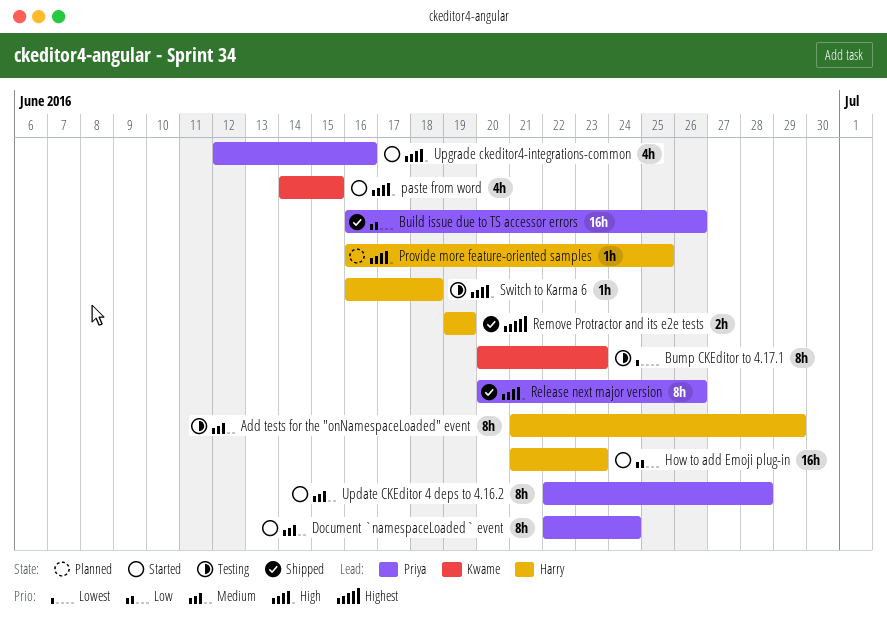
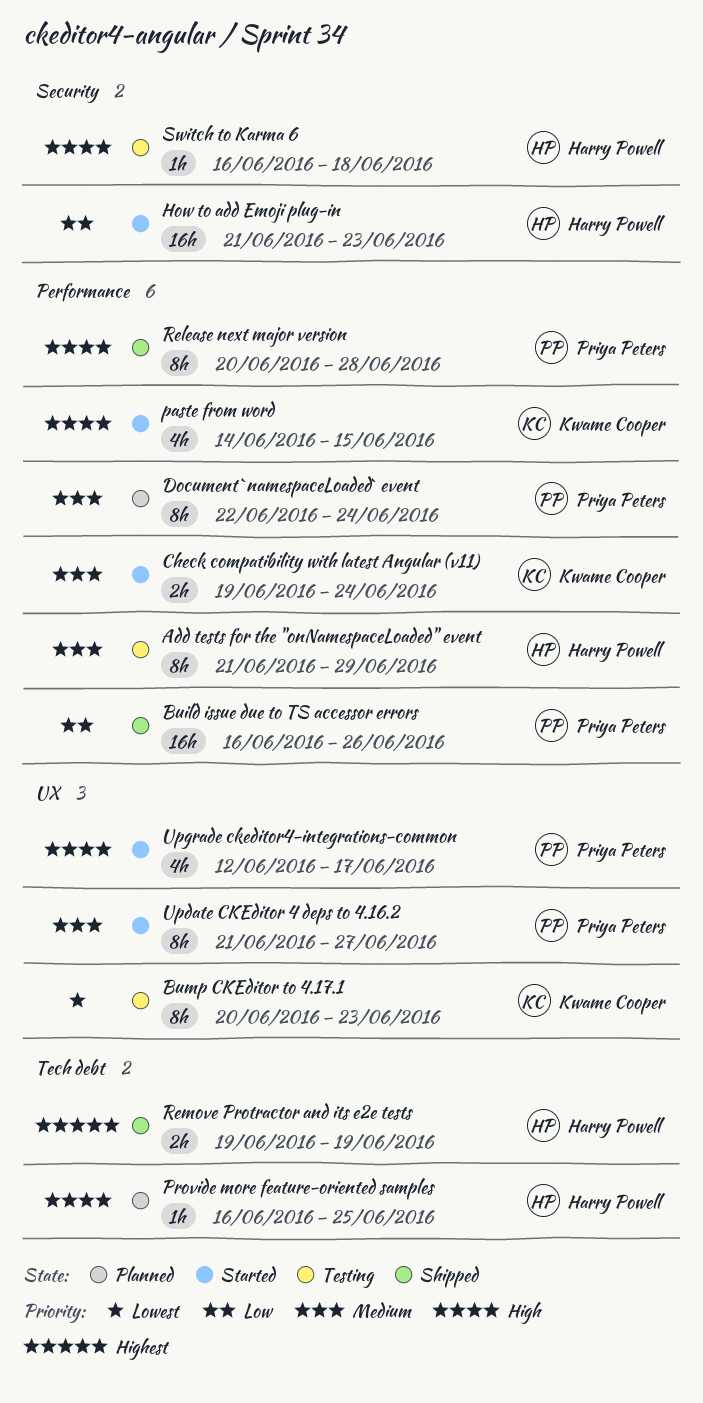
Check compatibility with latest Angular (v11): none -> present
Document `namespaceLoaded` event, status: Started -> Planned
Release next major version, due: Jun 26 -> Jun 28
Update CKEditor 4 deps to 4.16.2, start: Jun 22 -> Jun 21
Update CKEditor 4 deps to 4.16.2, due: Jun 28 -> Jun 27
Upgrade ckeditor4-integrations-common, due: Jun 16 -> Jun 17

